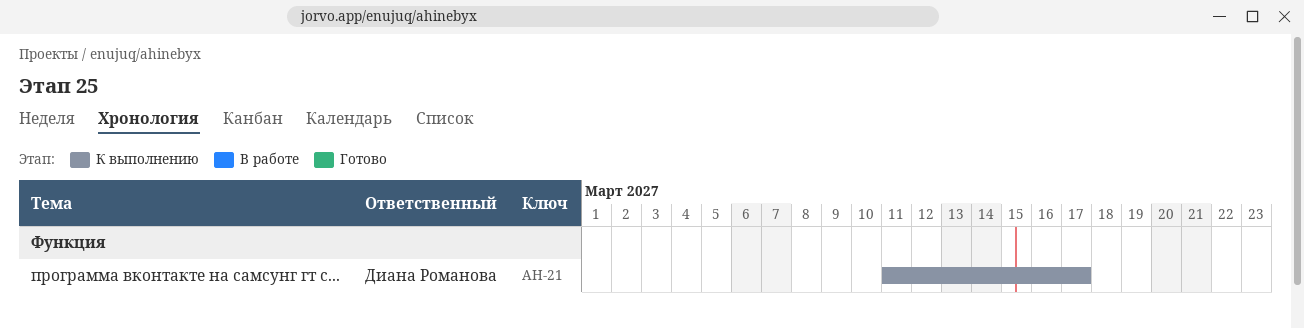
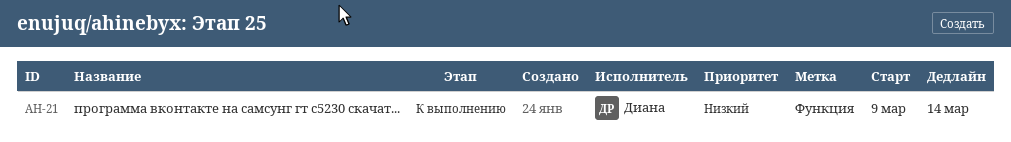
AH-21, start: Mar 11 -> Mar 9
AH-21, due: Mar 17 -> Mar 14

